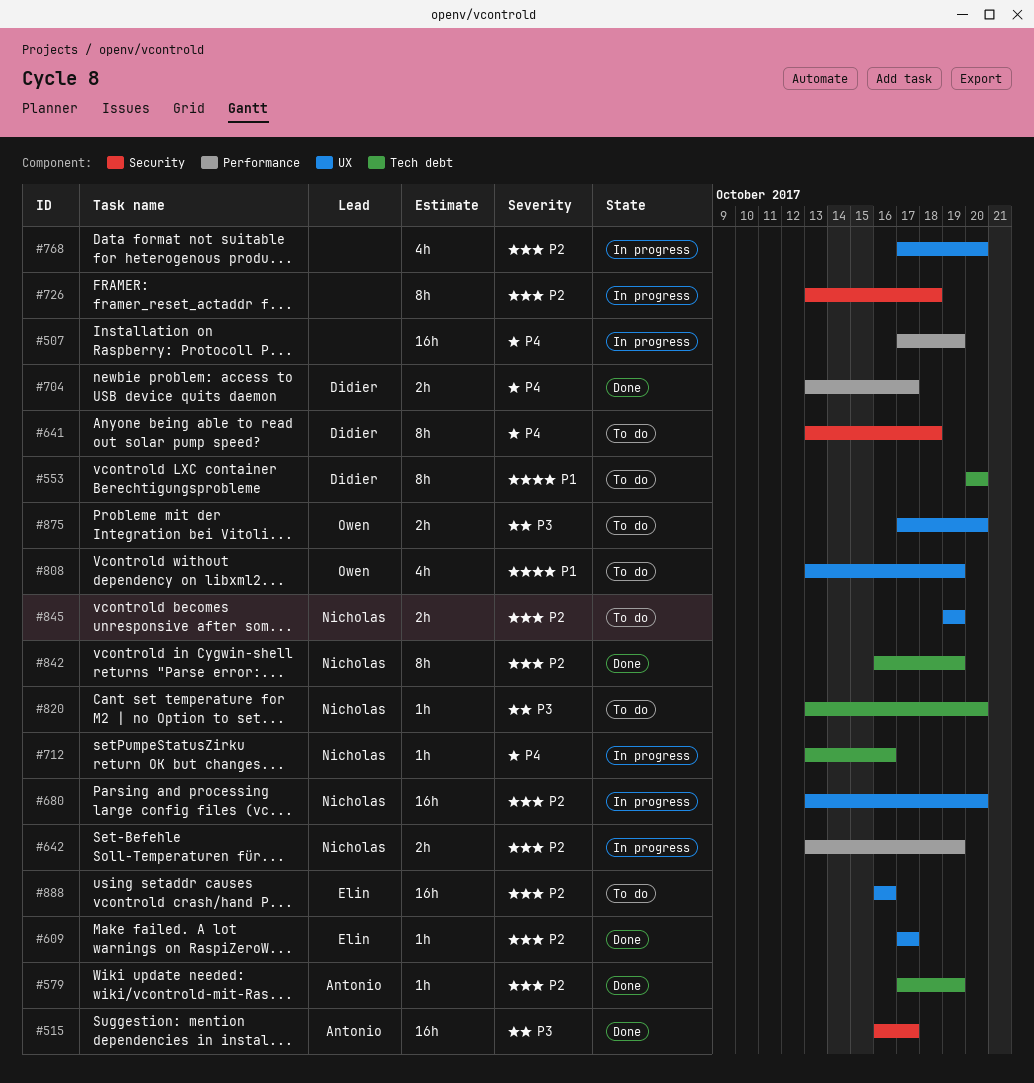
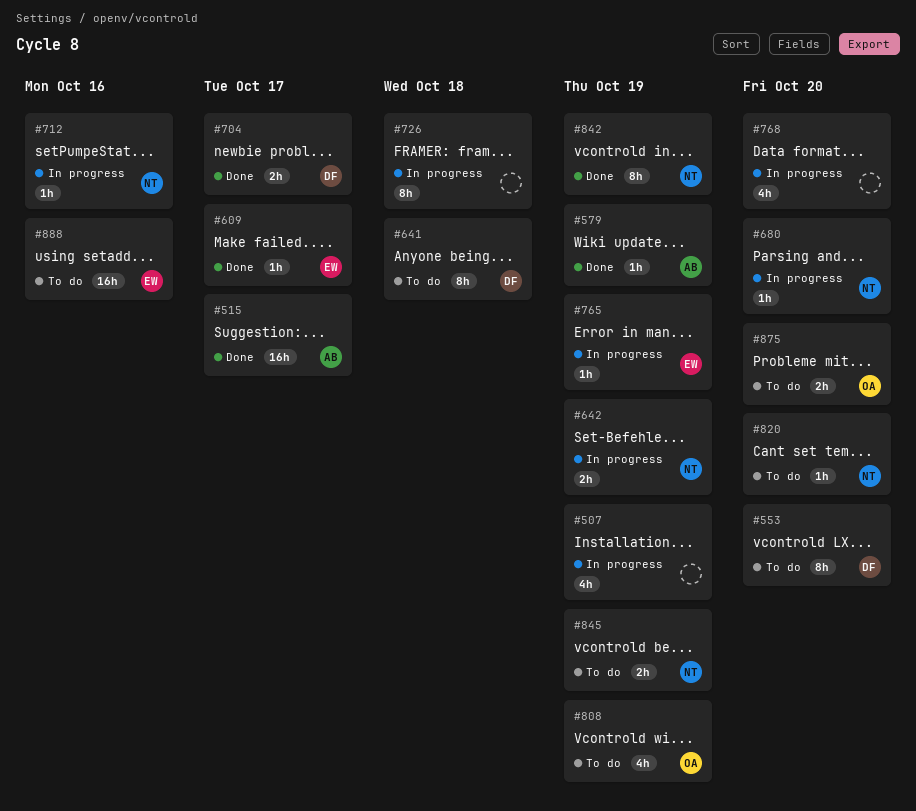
#507, estimate: 16h -> 4h
#680, estimate: 16h -> 1h
#765: none -> present

